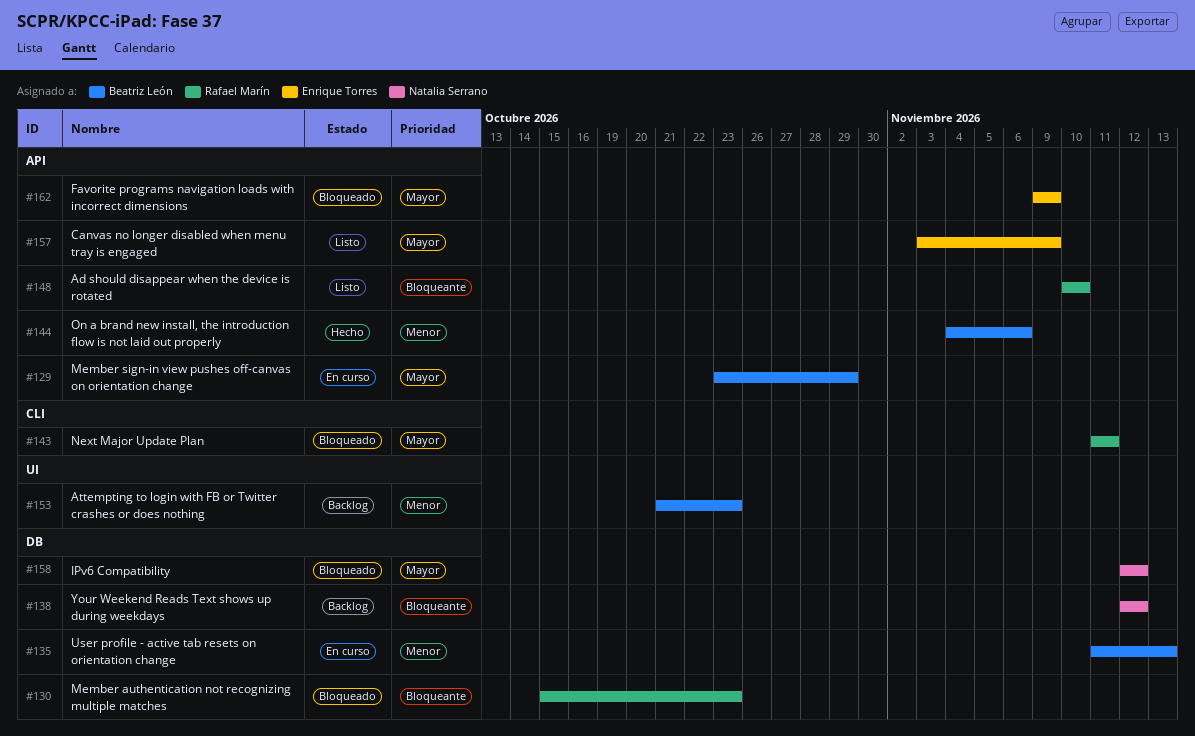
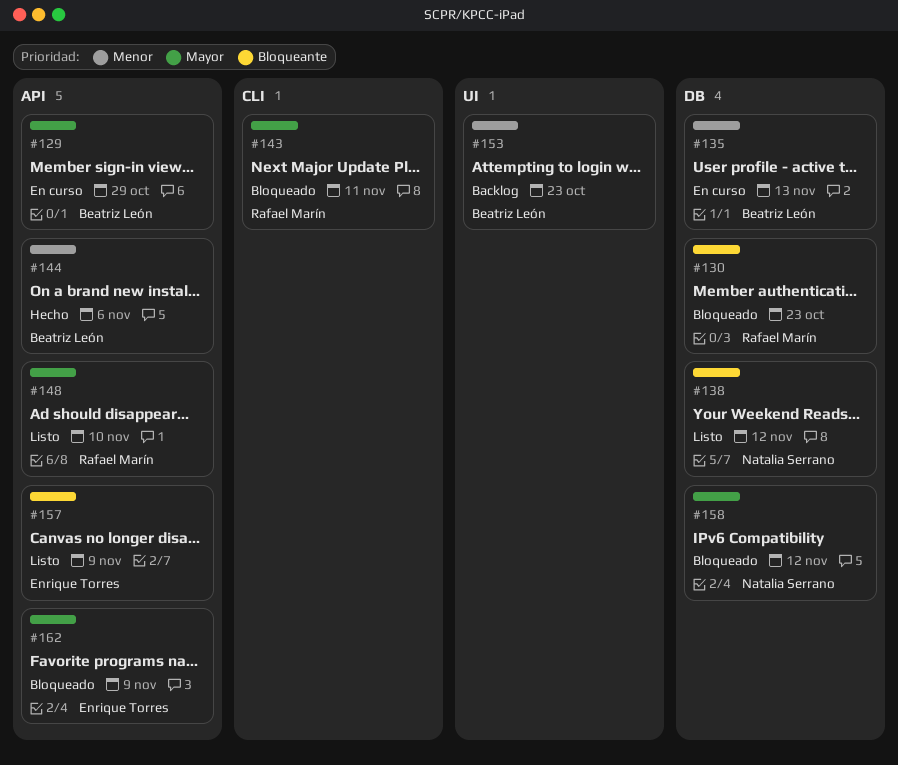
#138, status: Backlog -> Listo
#148, priority: Bloqueante -> Mayor
#157, priority: Mayor -> Bloqueante

